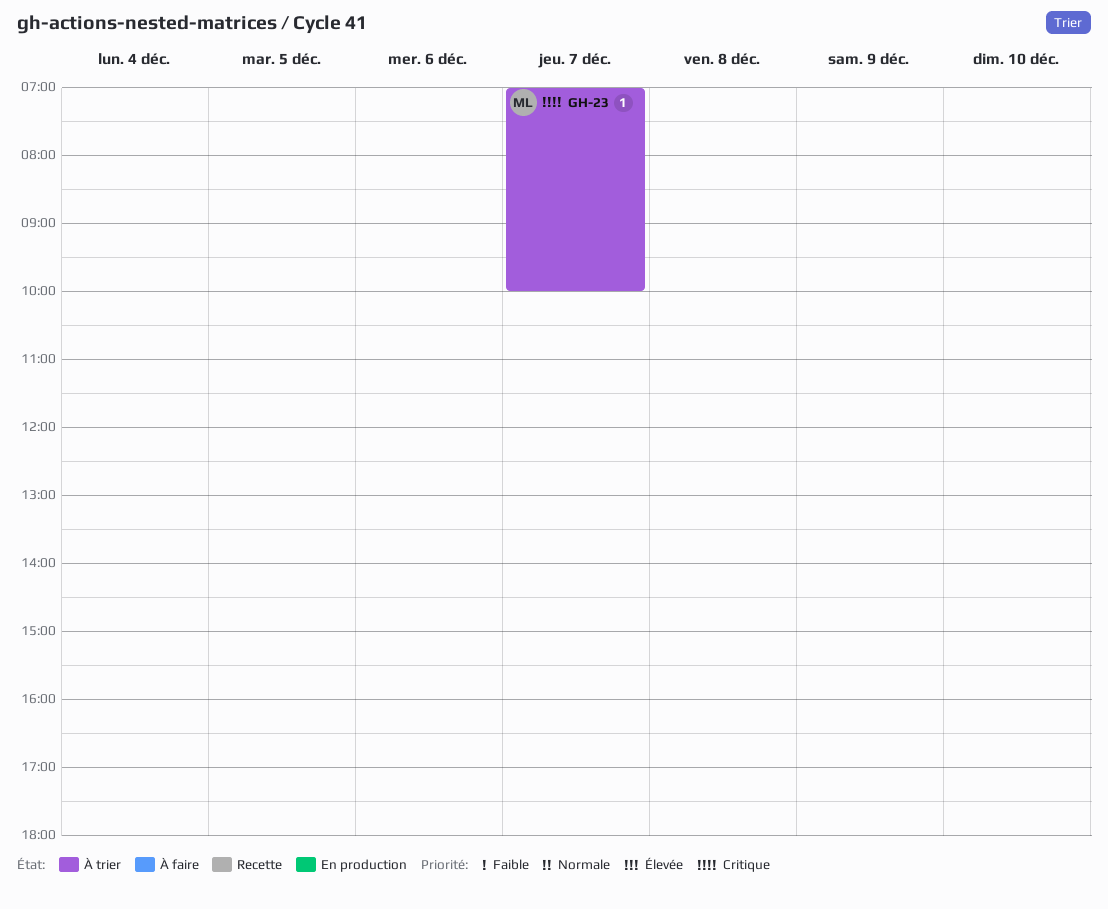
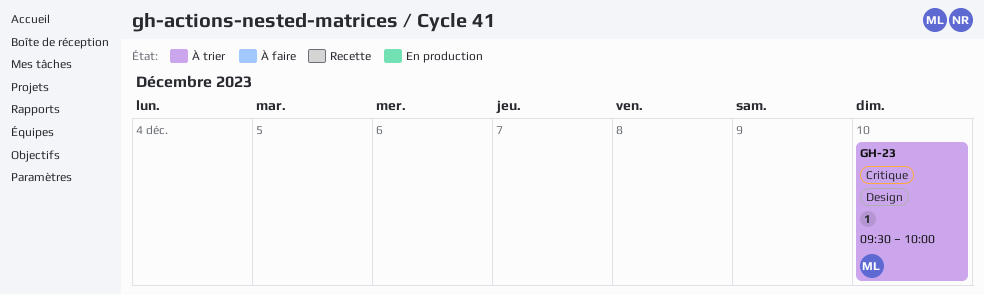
GH-23, day: Dec 7 -> Dec 10
GH-23, begins: 07:00 -> 09:30

